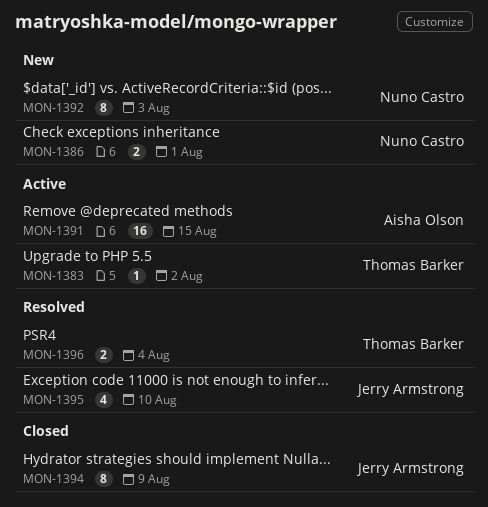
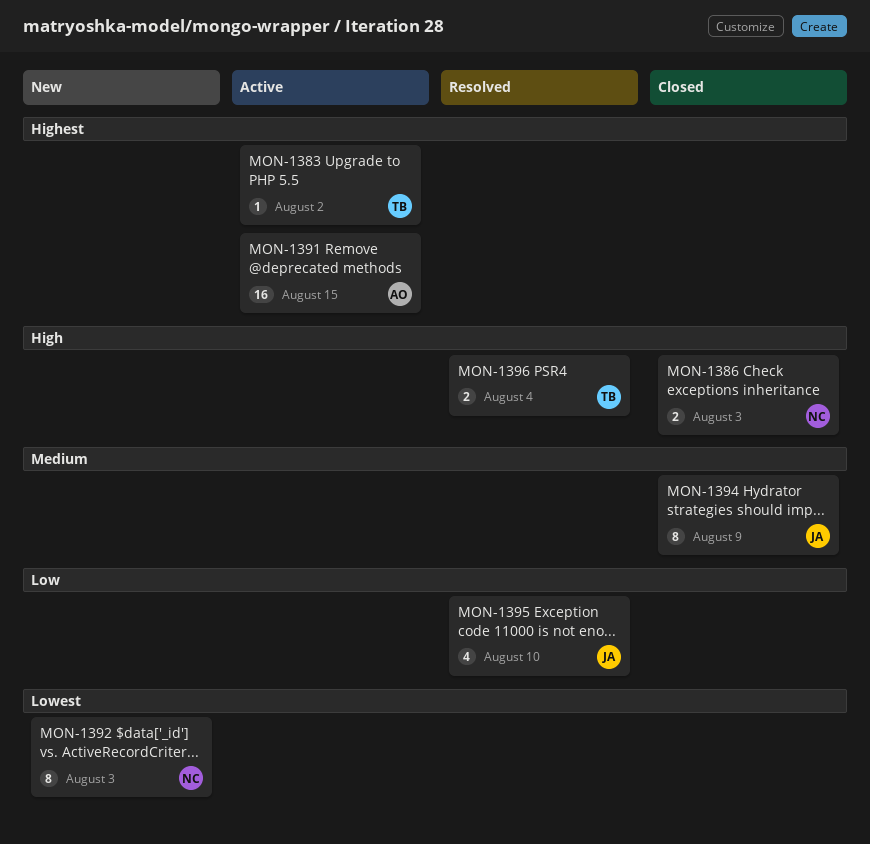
MON-1386, status: New -> Closed
MON-1386, due: Aug 1 -> Aug 3

